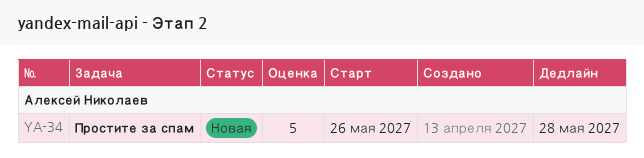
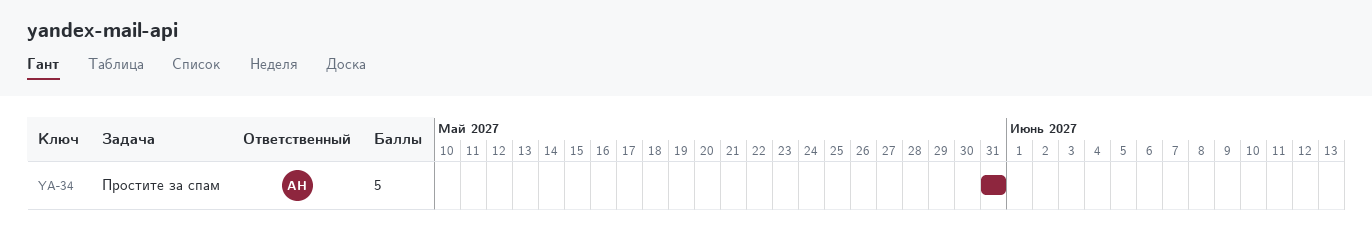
YA-34, start: May 26 -> May 31
YA-34, due: May 28 -> May 31

